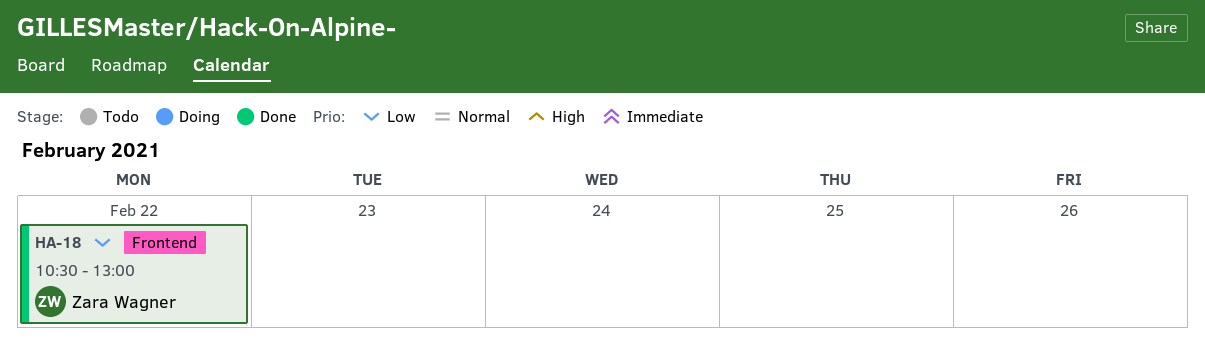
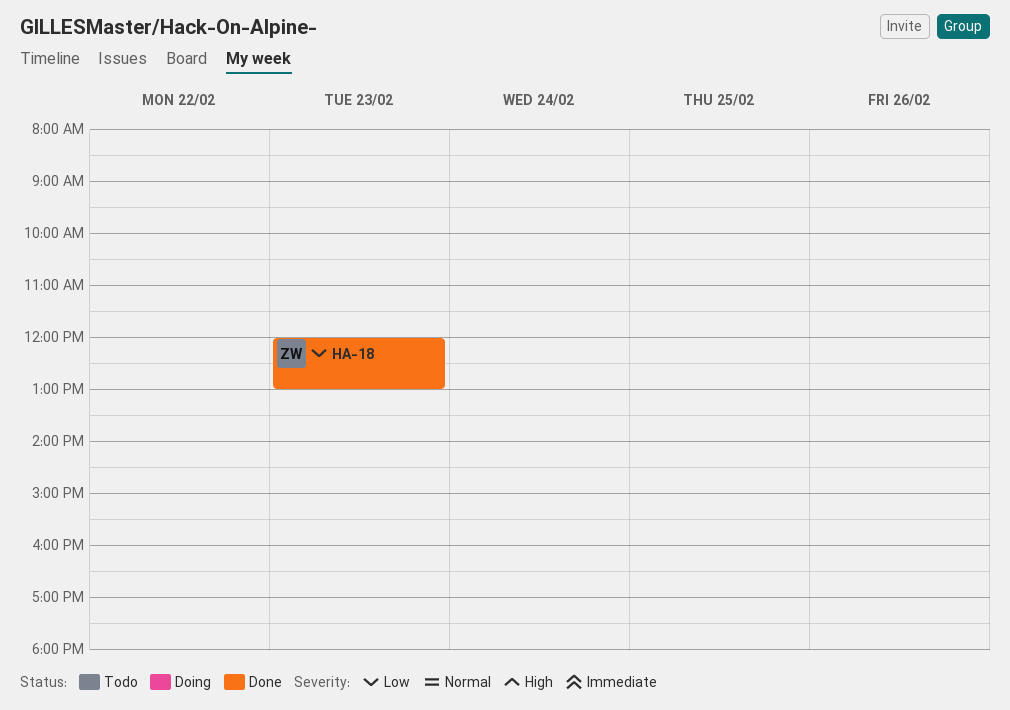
HA-18, day: Feb 22 -> Feb 23
HA-18, begins: 10:30 -> 12:00

